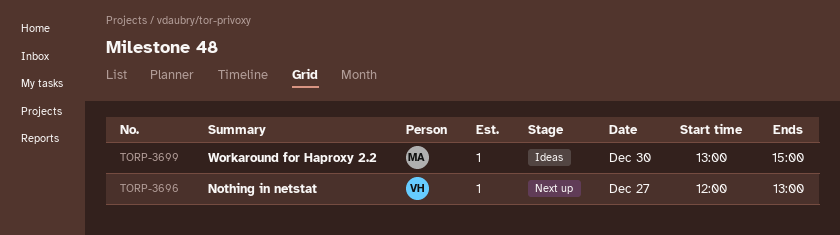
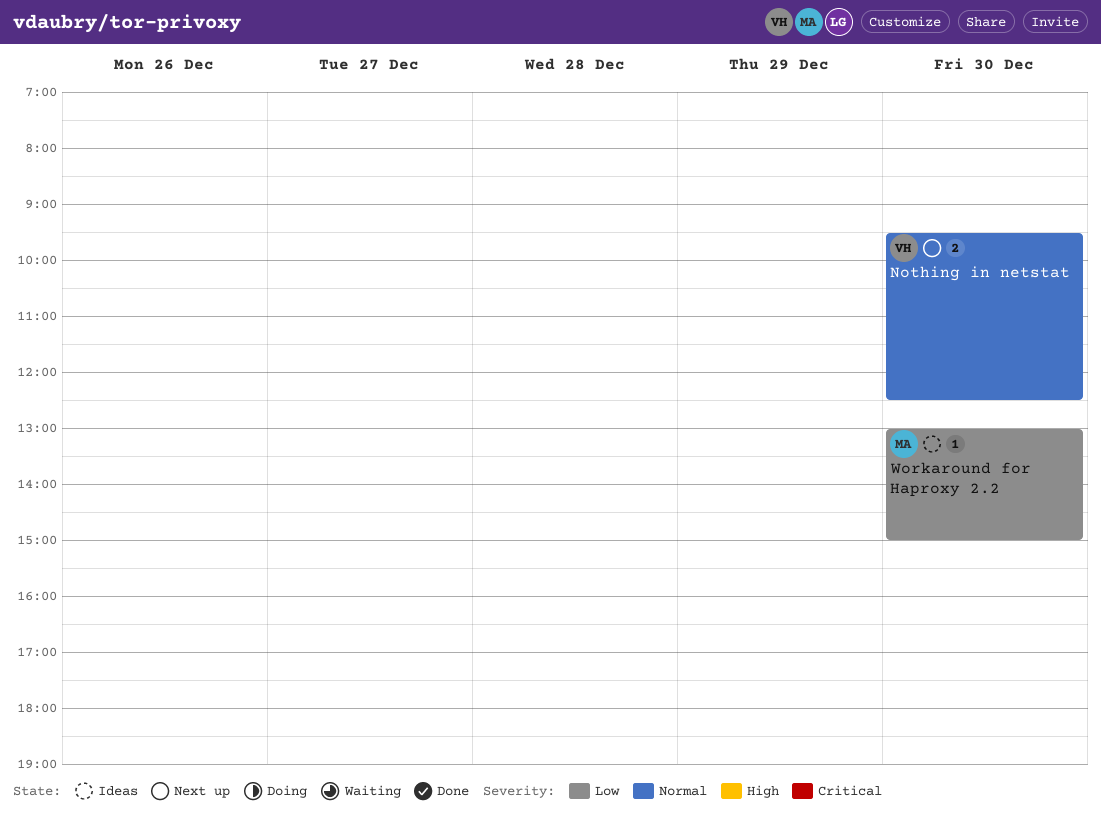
Nothing in netstat, estimate: 1 -> 2
Nothing in netstat, day: Dec 27 -> Dec 30
Nothing in netstat, begins: 12:00 -> 09:30
Nothing in netstat, ends: 13:00 -> 12:30

